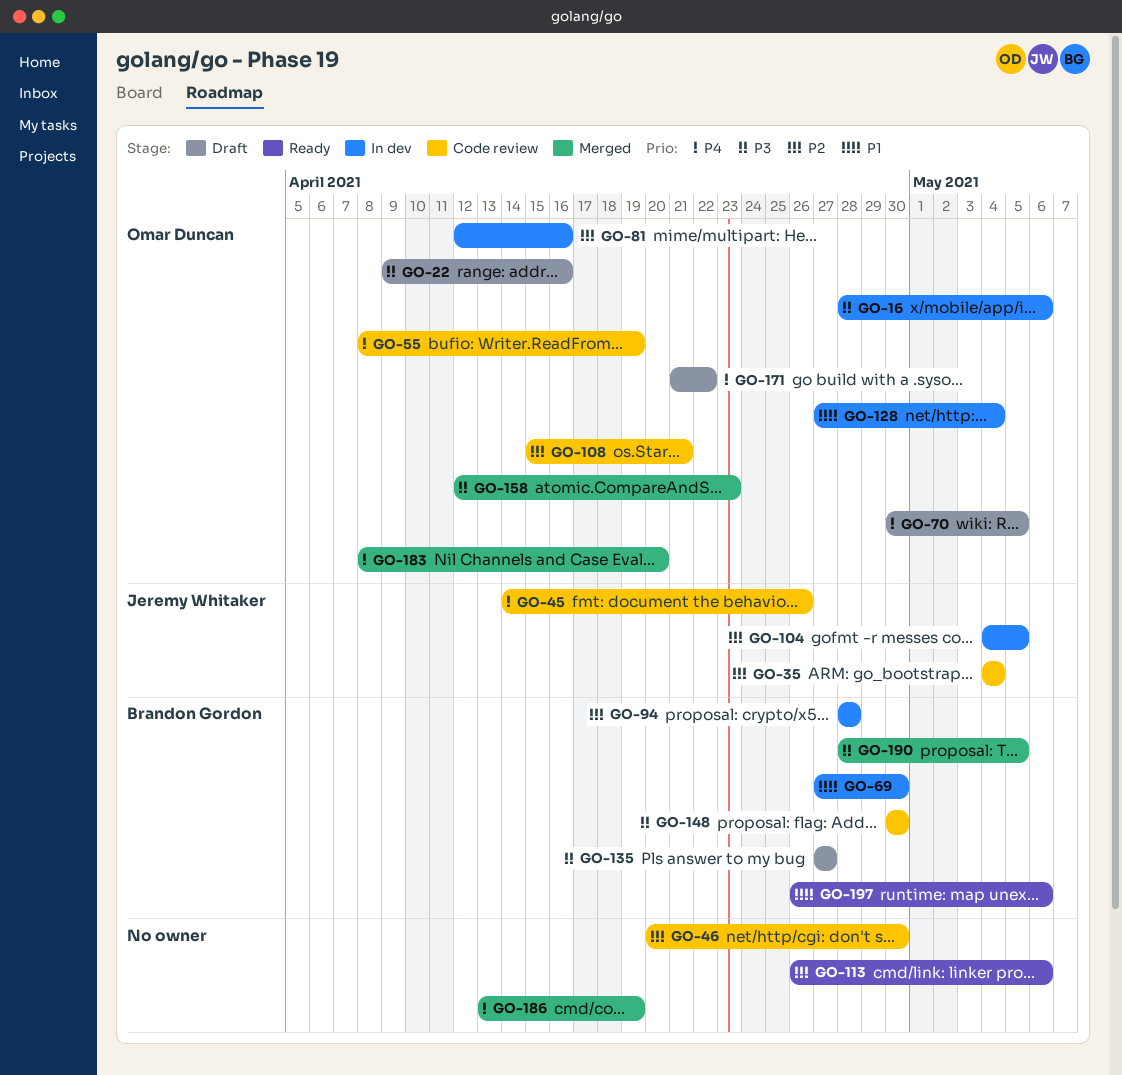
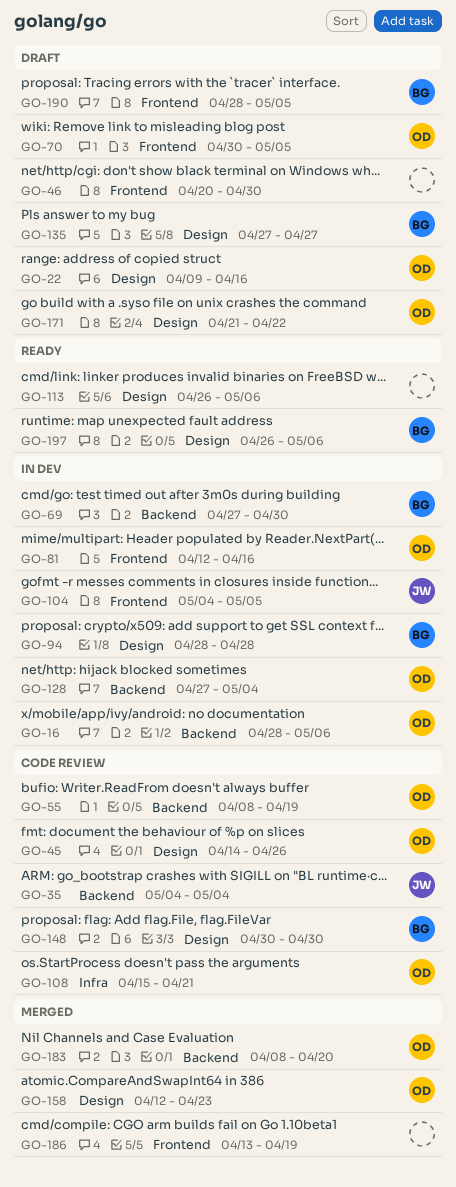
GO-45, owner: Jeremy Whitaker -> Omar Duncan
GO-46, status: Code review -> Draft
GO-190, status: Merged -> Draft

